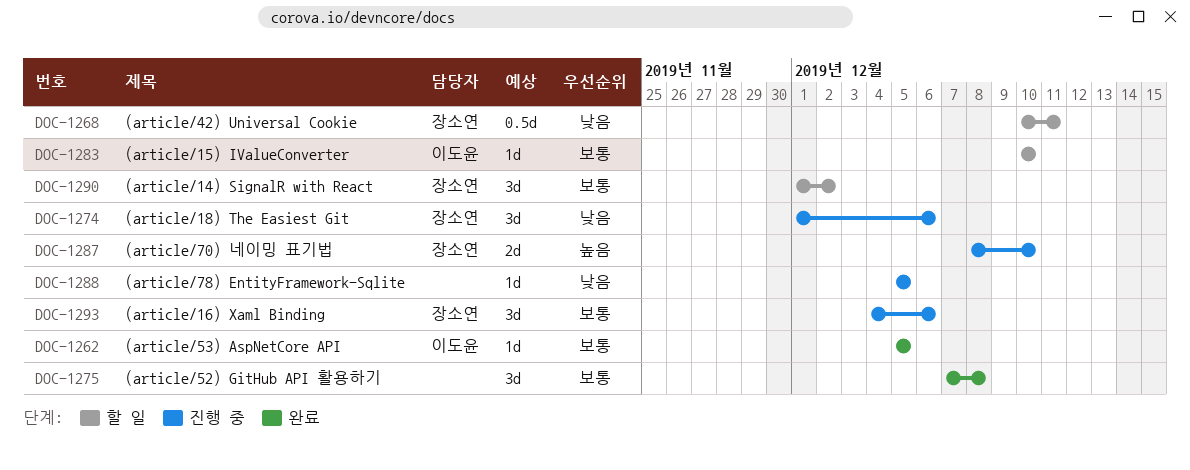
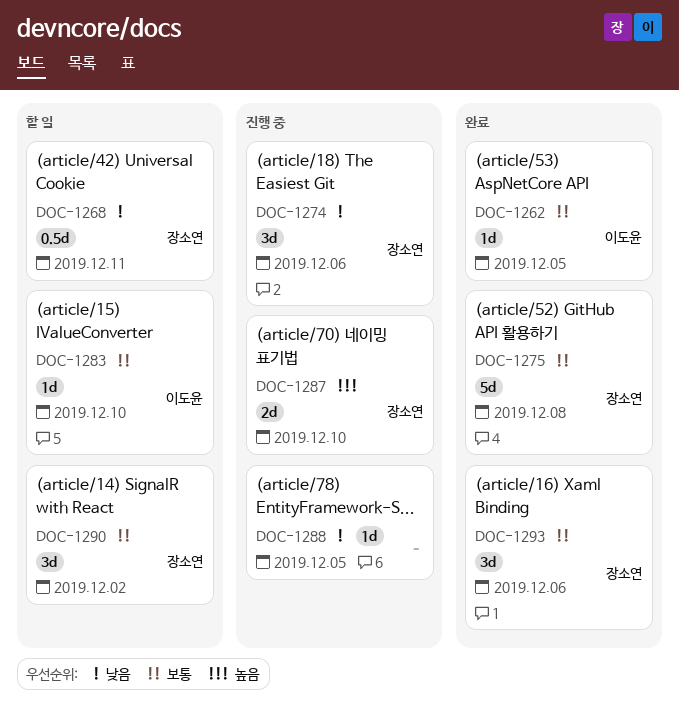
DOC-1275, owner: none -> 장소연
DOC-1275, estimate: 3d -> 5d
DOC-1293, status: 진행 중 -> 완료

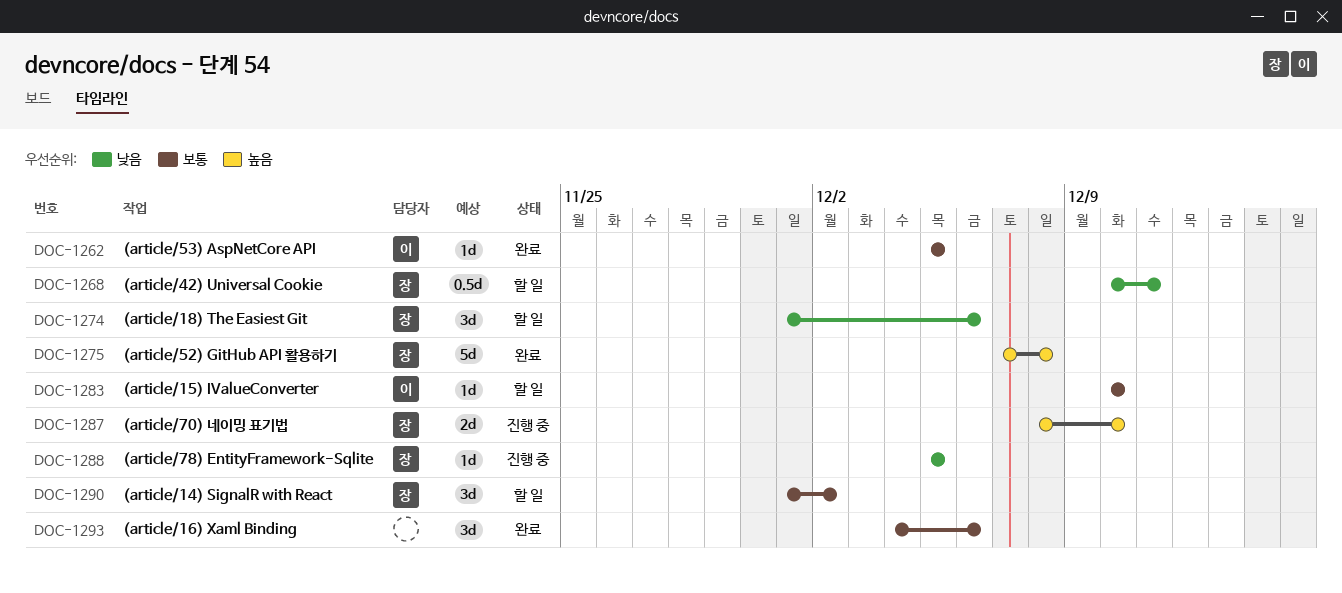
DOC-1274, status: 진행 중 -> 할 일
DOC-1275, priority: 보통 -> 높음
DOC-1288, owner: none -> 장소연
DOC-1293, owner: 장소연 -> none

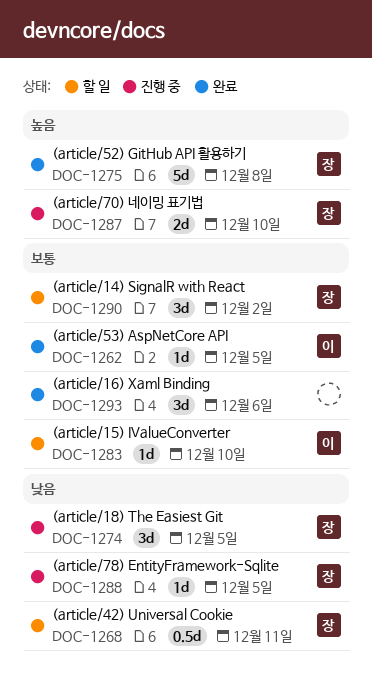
DOC-1274, status: 할 일 -> 진행 중
DOC-1274, due: Dec 6 -> Dec 5

